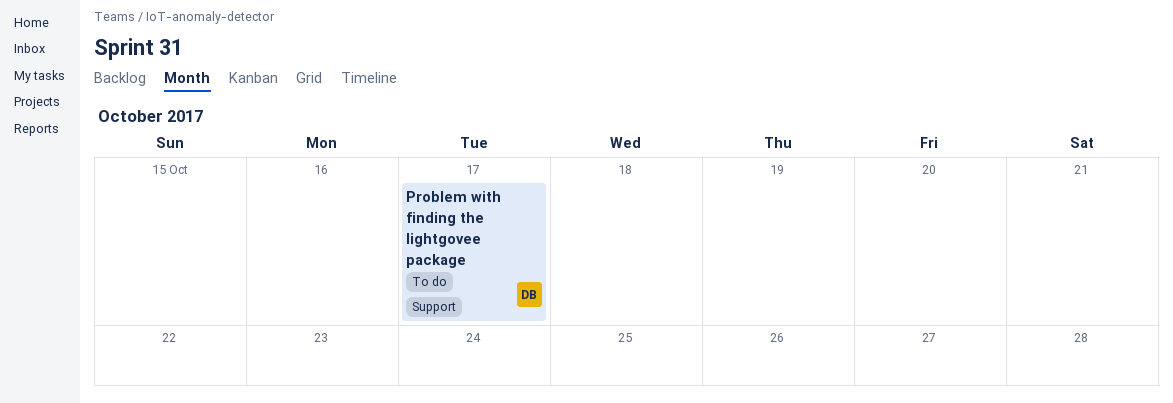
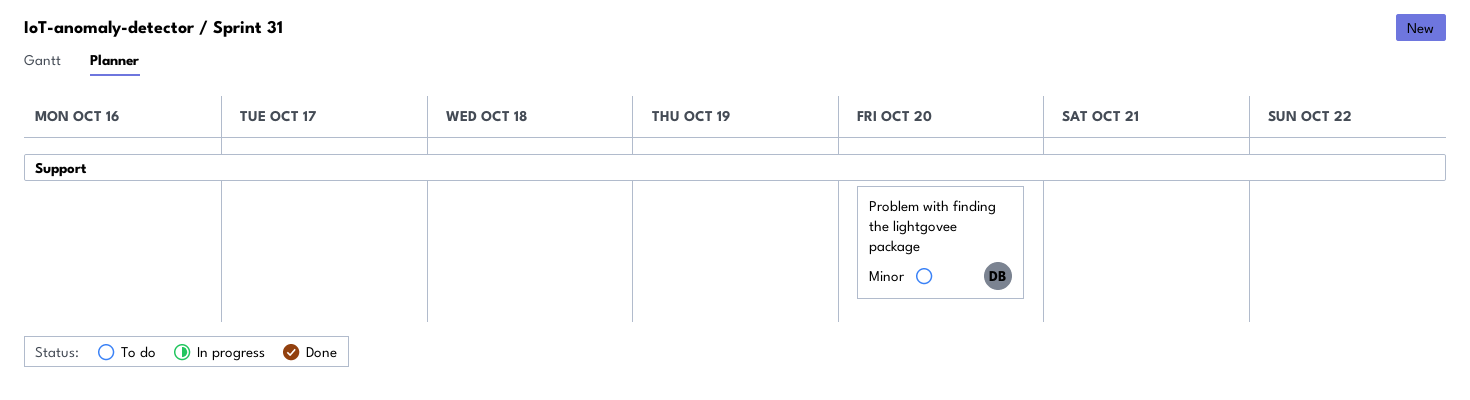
Problem with finding the lightgovee package, due: Oct 17 -> Oct 20

